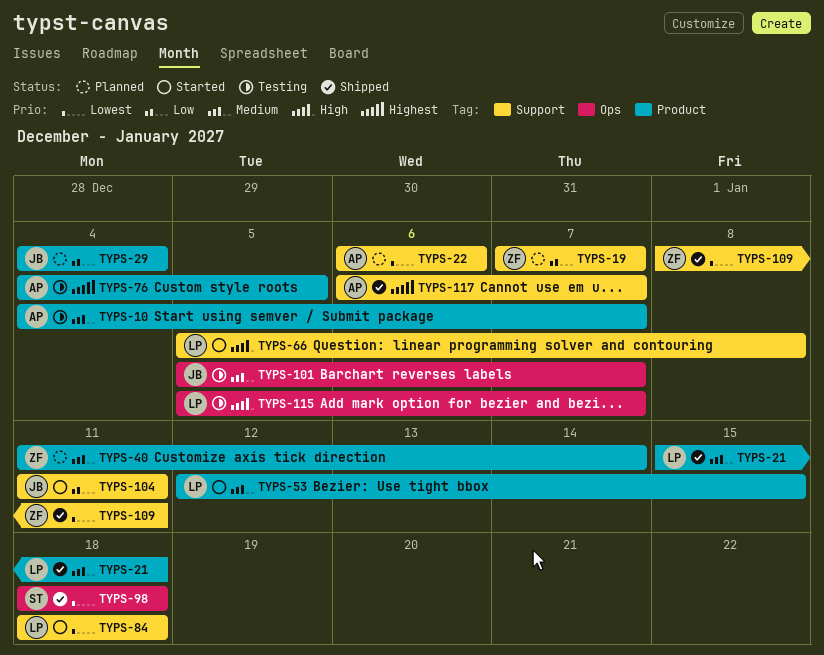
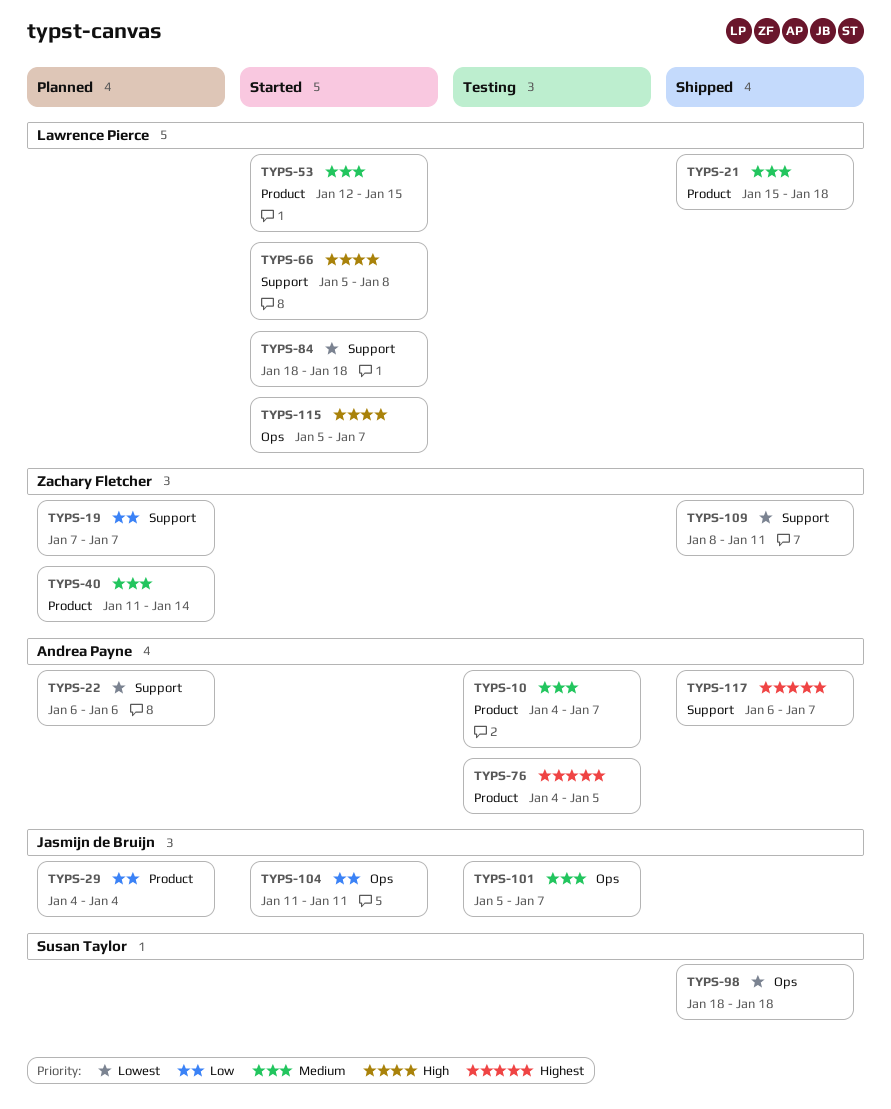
TYPS-104, label: Support -> Ops
TYPS-115, status: Testing -> Started

